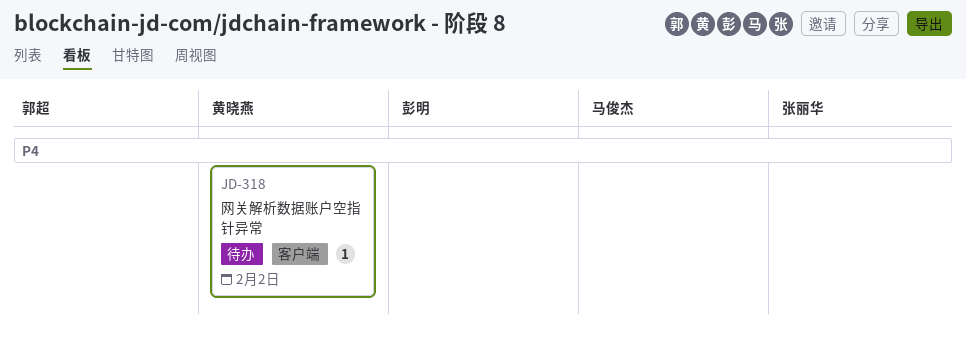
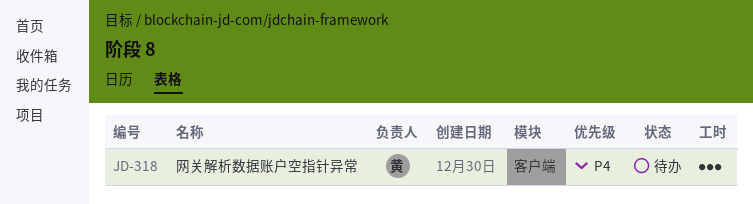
JD-318, estimate: 1 -> 3

